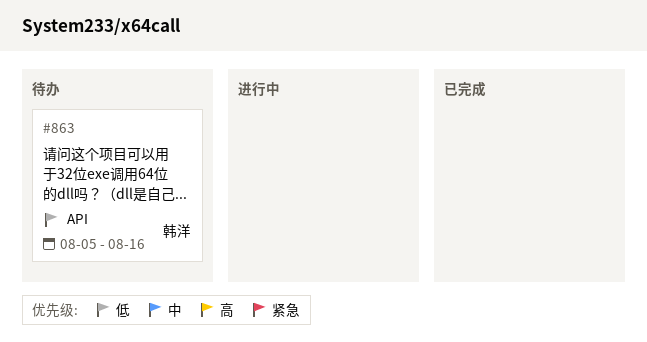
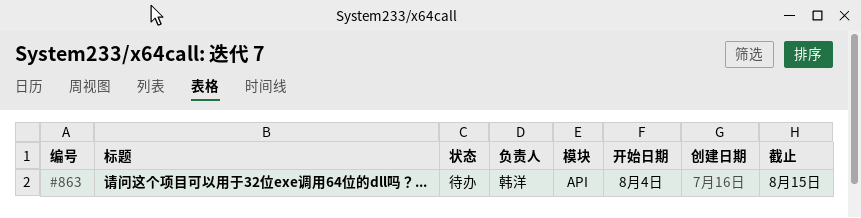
#863, start: Aug 5 -> Aug 4
#863, due: Aug 16 -> Aug 15

